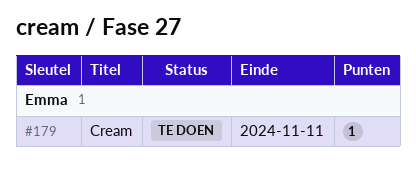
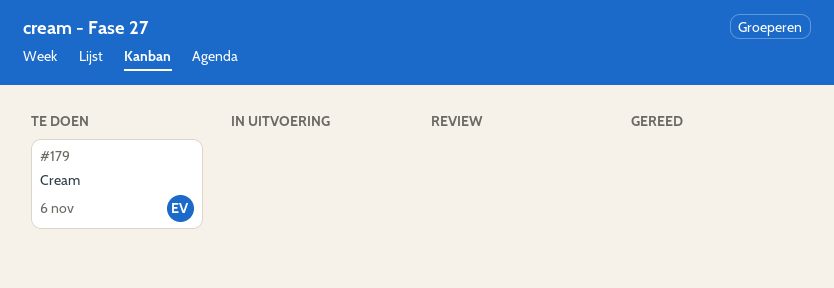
#179, due: Nov 11 -> Nov 6

